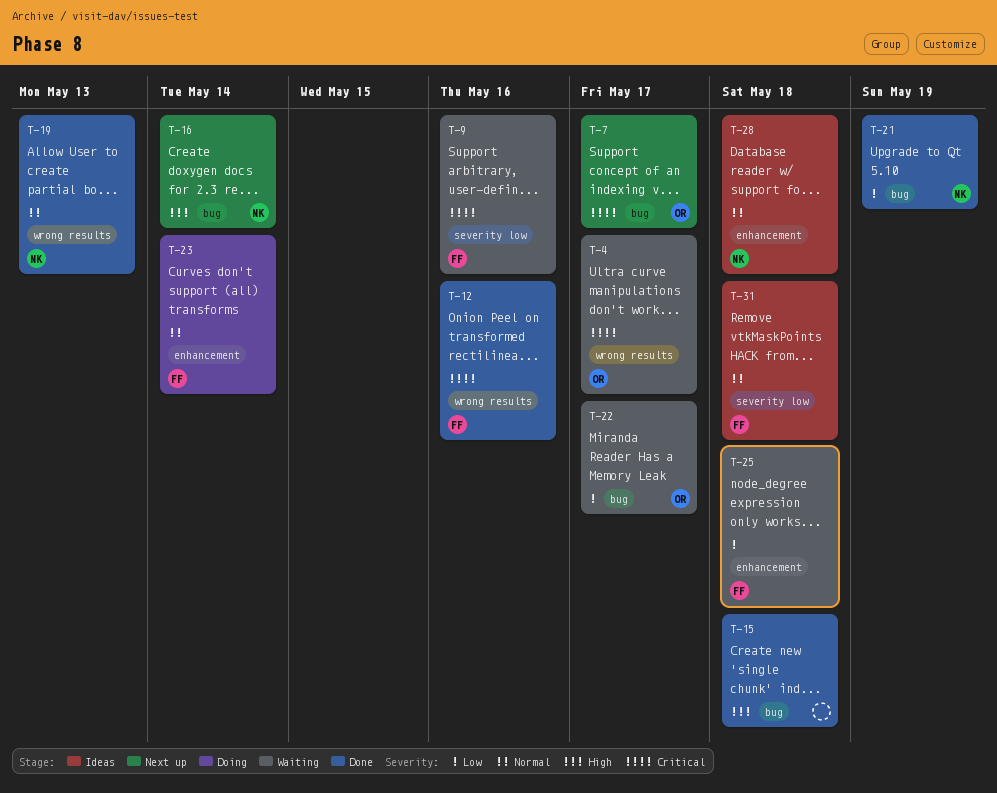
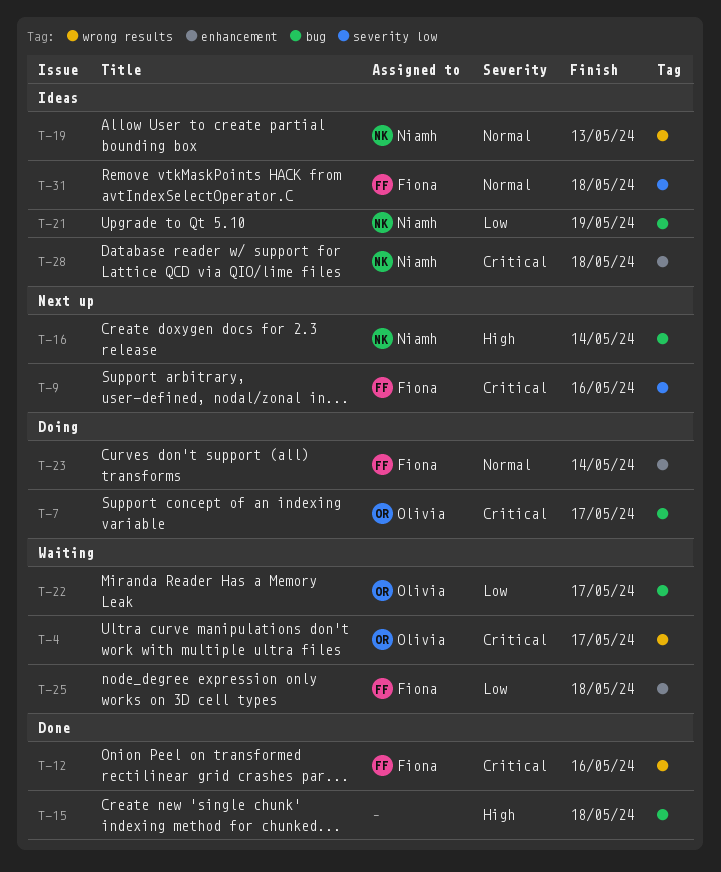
T-7, status: Next up -> Doing
T-9, status: Waiting -> Next up
T-19, status: Done -> Ideas
T-21, status: Done -> Ideas
T-28, priority: Normal -> Critical

